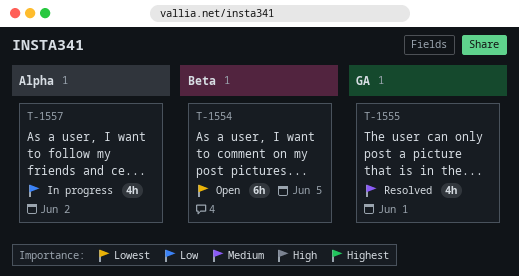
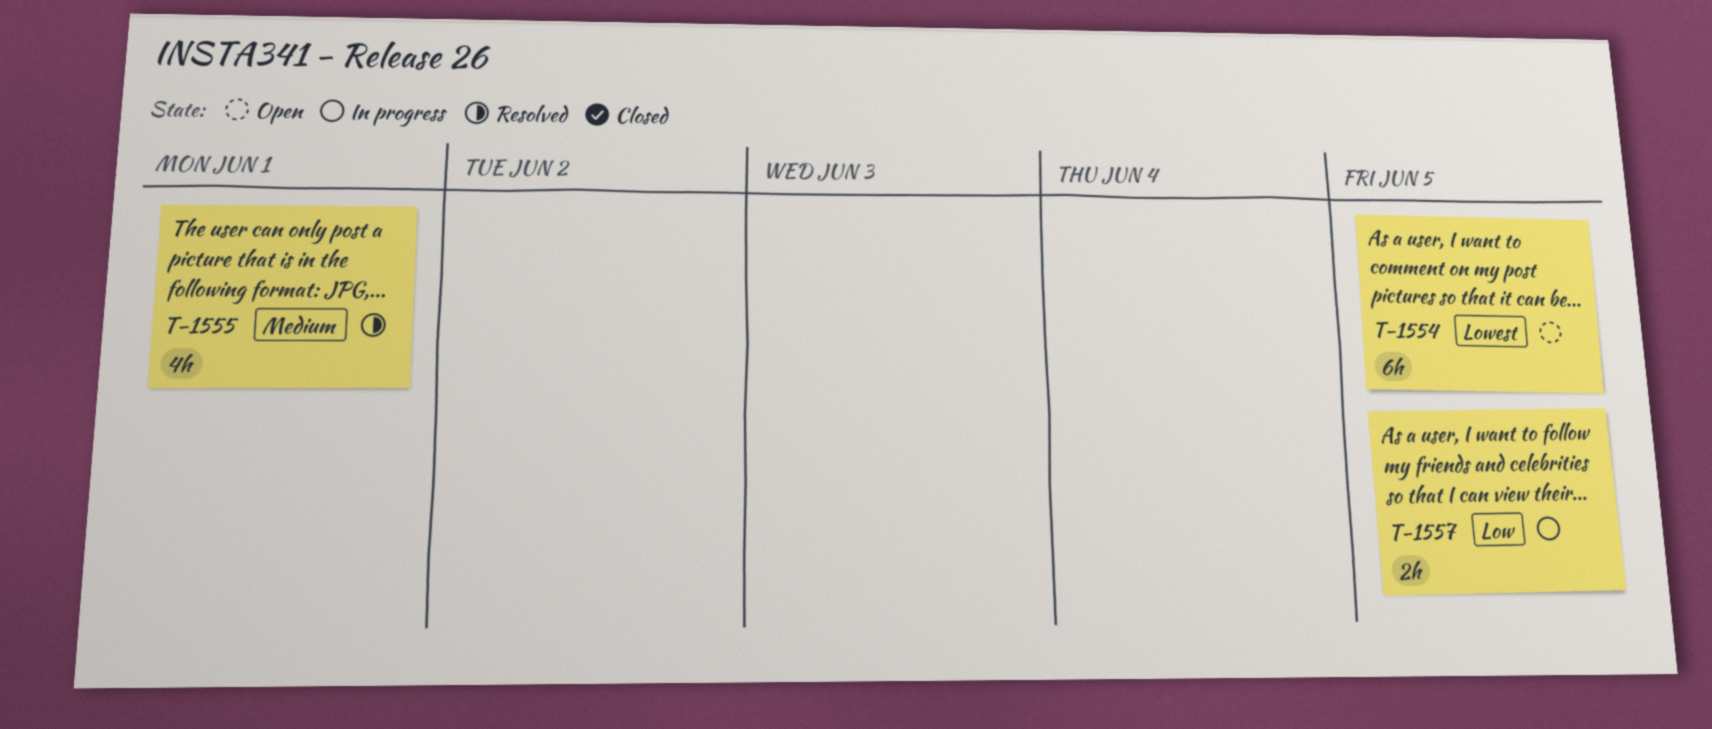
T-1557, estimate: 4h -> 2h
T-1557, due: Jun 2 -> Jun 5

